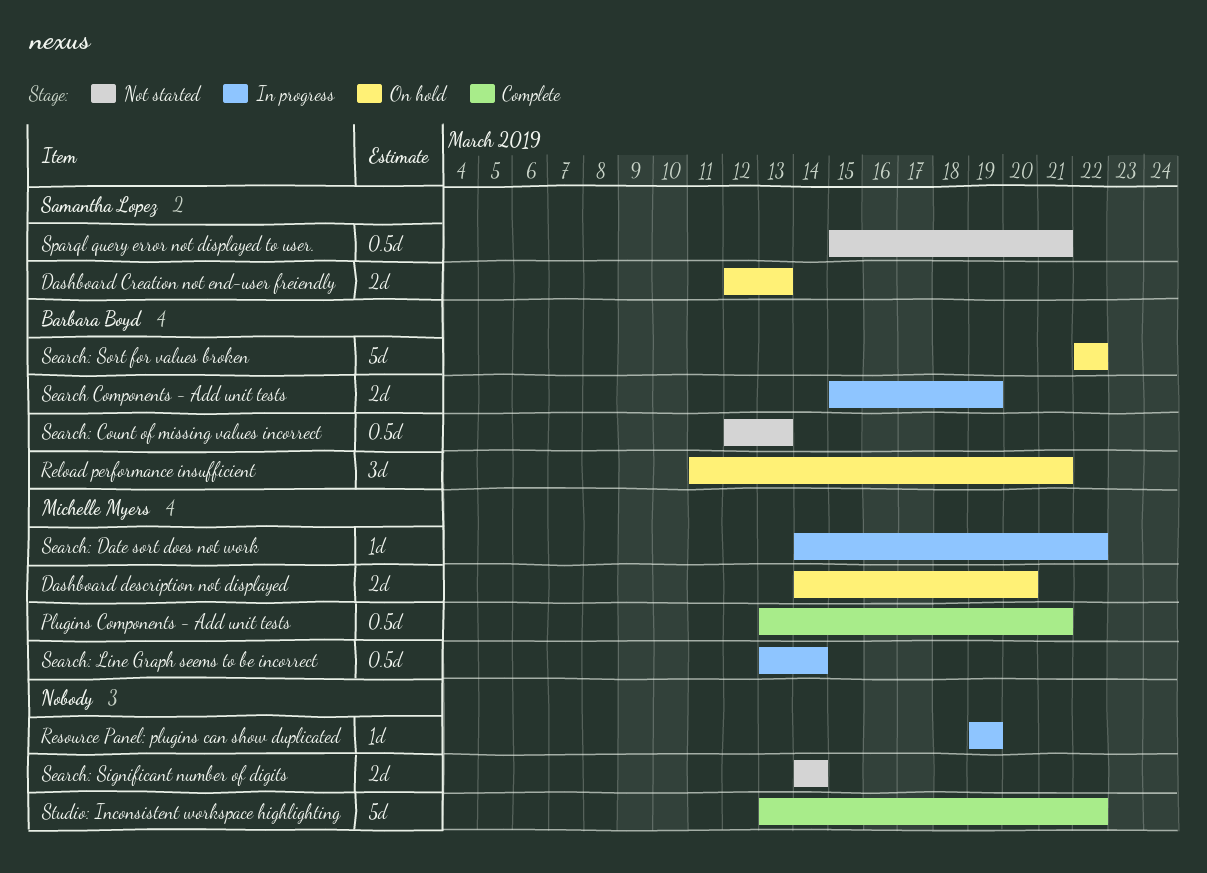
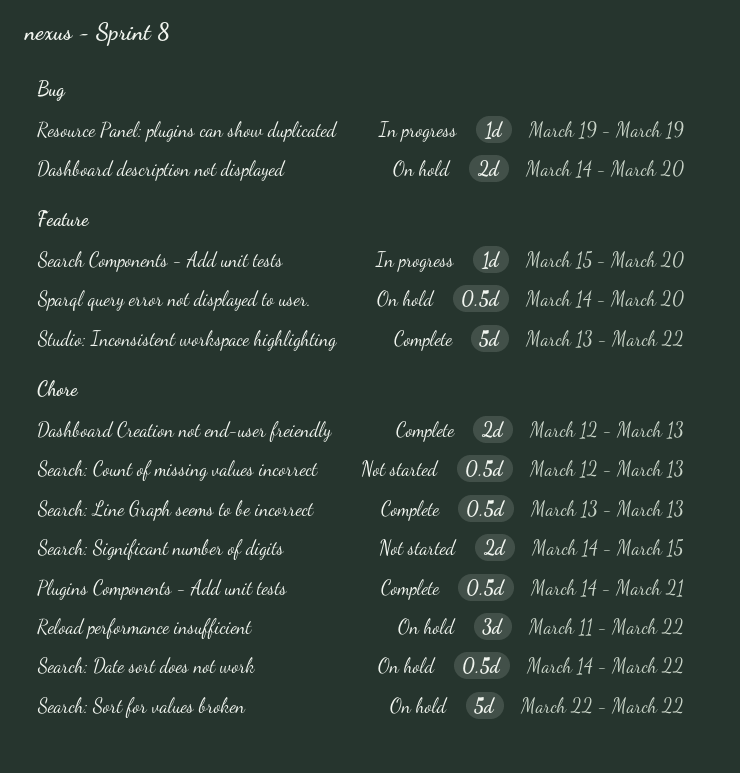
Dashboard Creation not end-user freiendly, status: On hold -> Complete
Plugins Components - Add unit tests, start: Mar 13 -> Mar 14
Reload performance insufficient, due: Mar 21 -> Mar 22
Search Components - Add unit tests, estimate: 2d -> 1d
Search Components - Add unit tests, due: Mar 19 -> Mar 20
Search: Date sort does not work, status: In progress -> On hold
Search: Date sort does not work, estimate: 1d -> 0.5d
Search: Line Graph seems to be incorrect, status: In progress -> Complete
Search: Line Graph seems to be incorrect, due: Mar 14 -> Mar 13
Search: Significant number of digits, due: Mar 14 -> Mar 15
Sparql query error not displayed to user., status: Not started -> On hold
Sparql query error not displayed to user., start: Mar 15 -> Mar 14
Sparql query error not displayed to user., due: Mar 21 -> Mar 20

